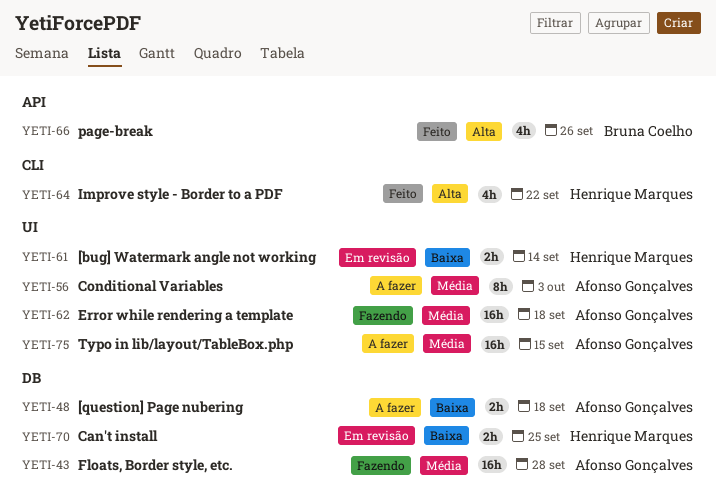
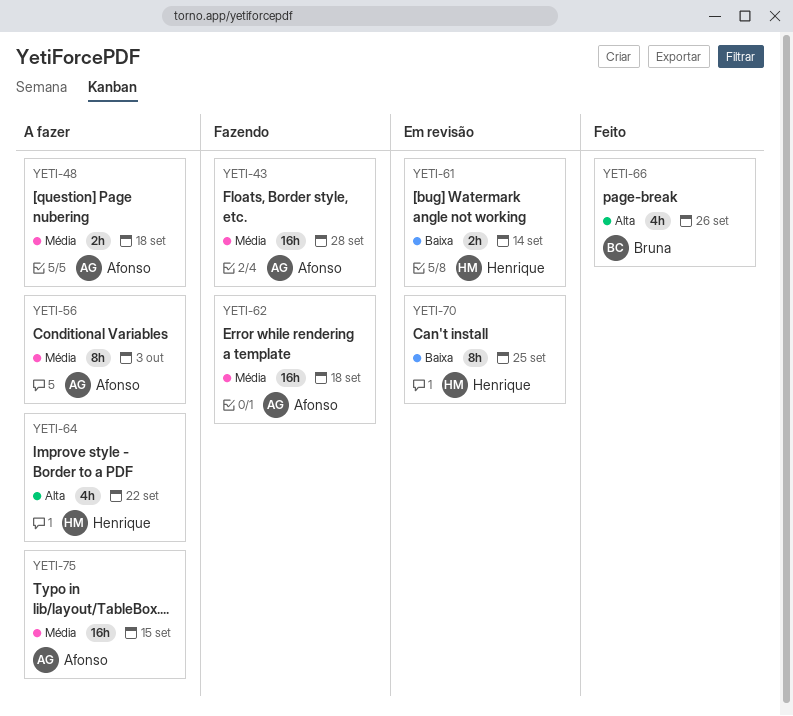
YETI-48, priority: Baixa -> Média
YETI-64, status: Feito -> A fazer
YETI-70, estimate: 2h -> 8h

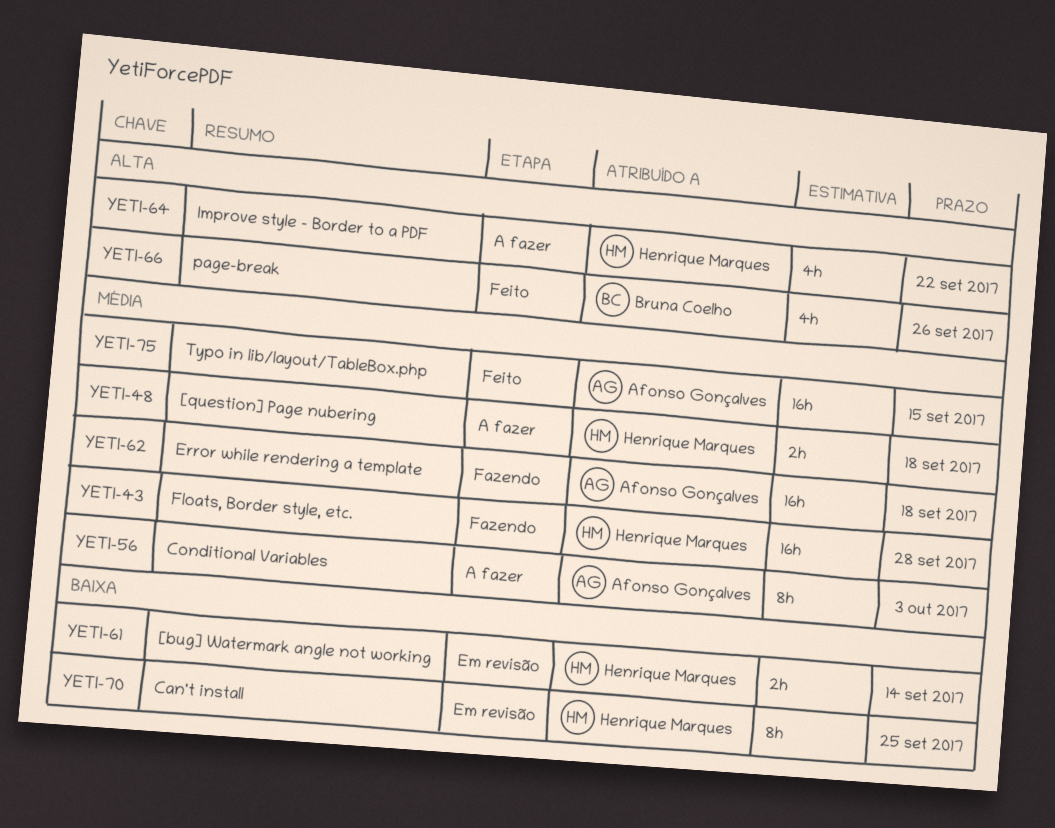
YETI-43, owner: Afonso Gonçalves -> Henrique Marques
YETI-48, owner: Afonso Gonçalves -> Henrique Marques
YETI-75, status: A fazer -> Feito

